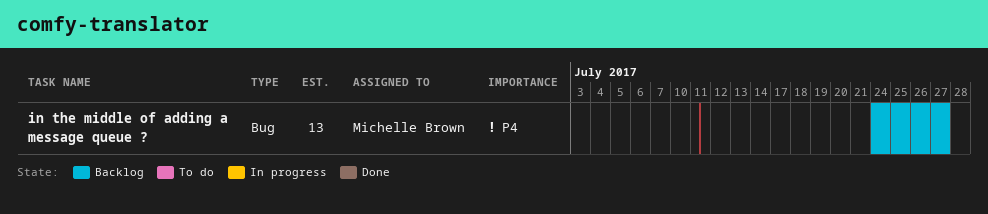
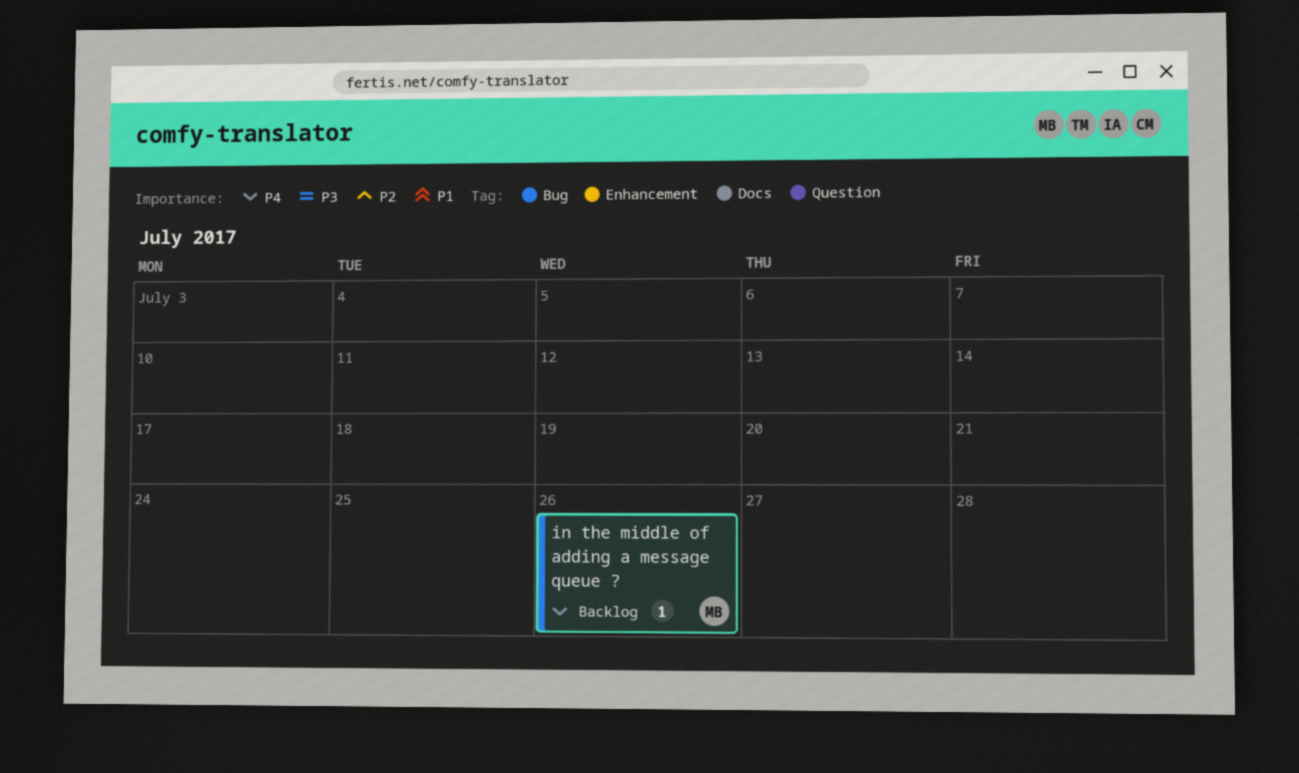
in the middle of adding a message queue ?, estimate: 13 -> 1
in the middle of adding a message queue ?, due: Jul 27 -> Jul 26

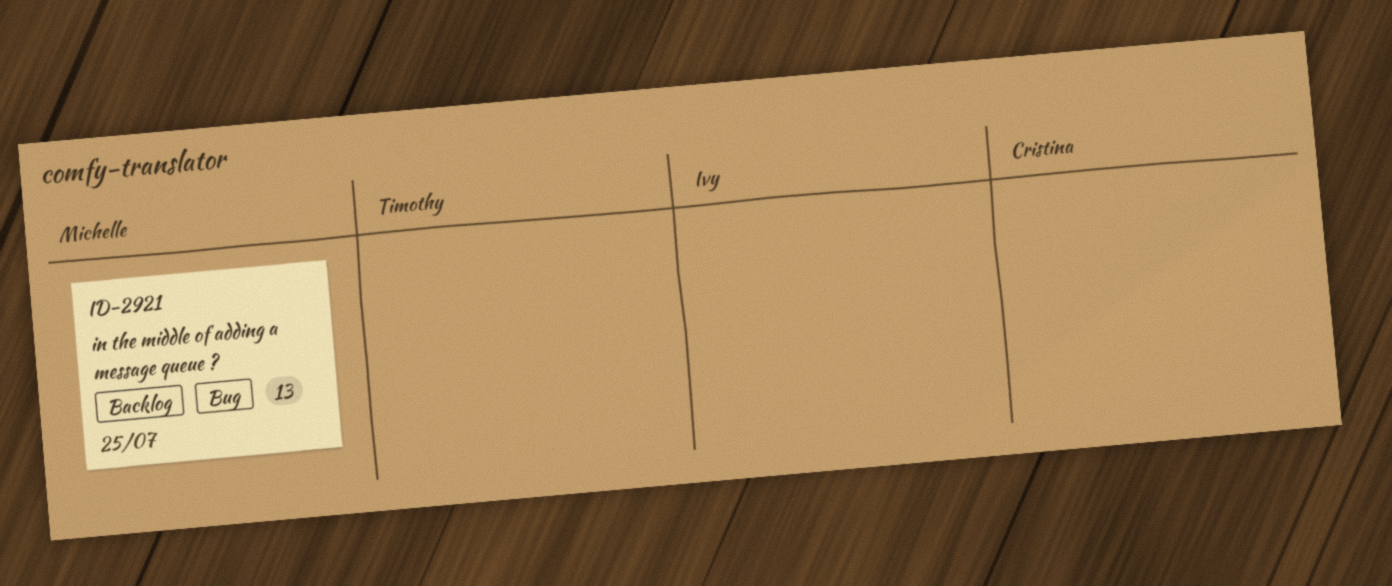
in the middle of adding a message queue ?, estimate: 1 -> 13
in the middle of adding a message queue ?, due: Jul 26 -> Jul 25

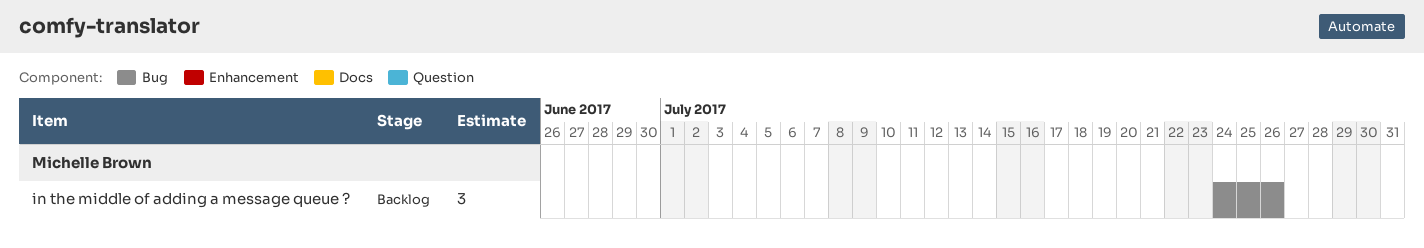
in the middle of adding a message queue ?, estimate: 13 -> 3
in the middle of adding a message queue ?, due: Jul 25 -> Jul 26

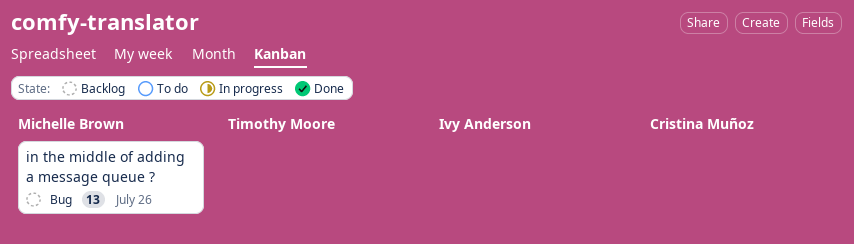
in the middle of adding a message queue ?, estimate: 3 -> 13

